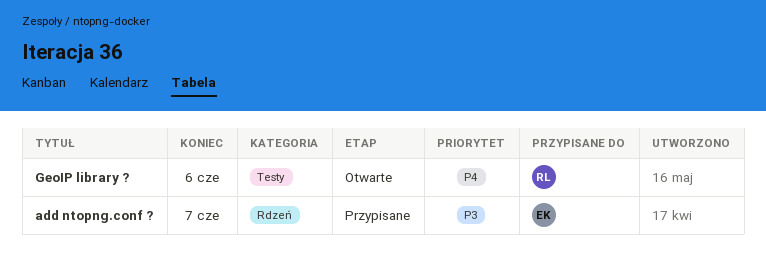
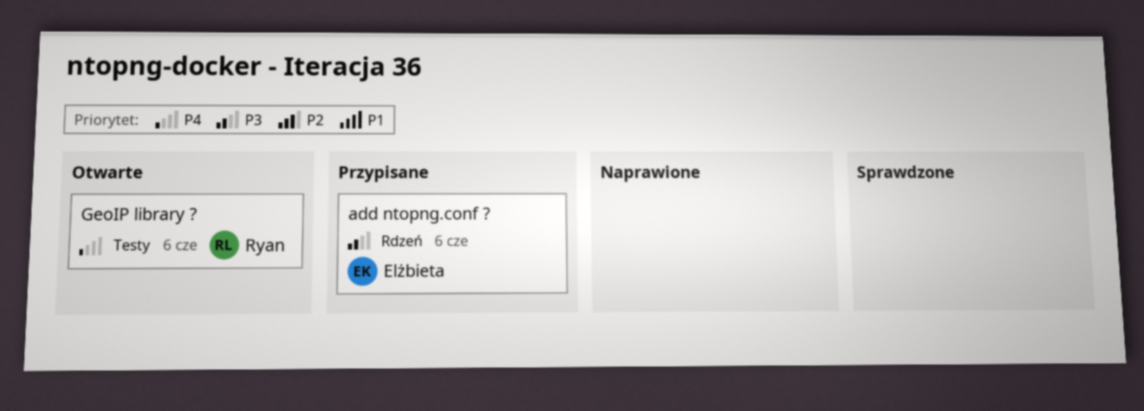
add ntopng.conf ?, due: Jun 7 -> Jun 6

